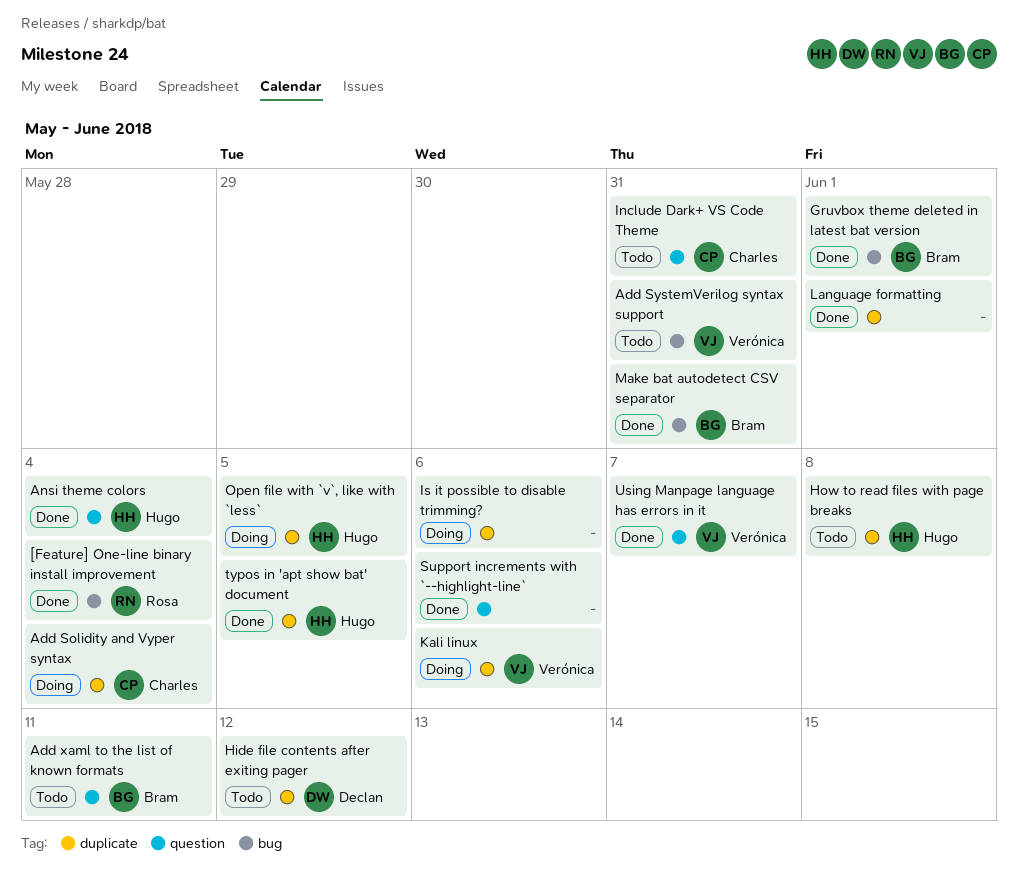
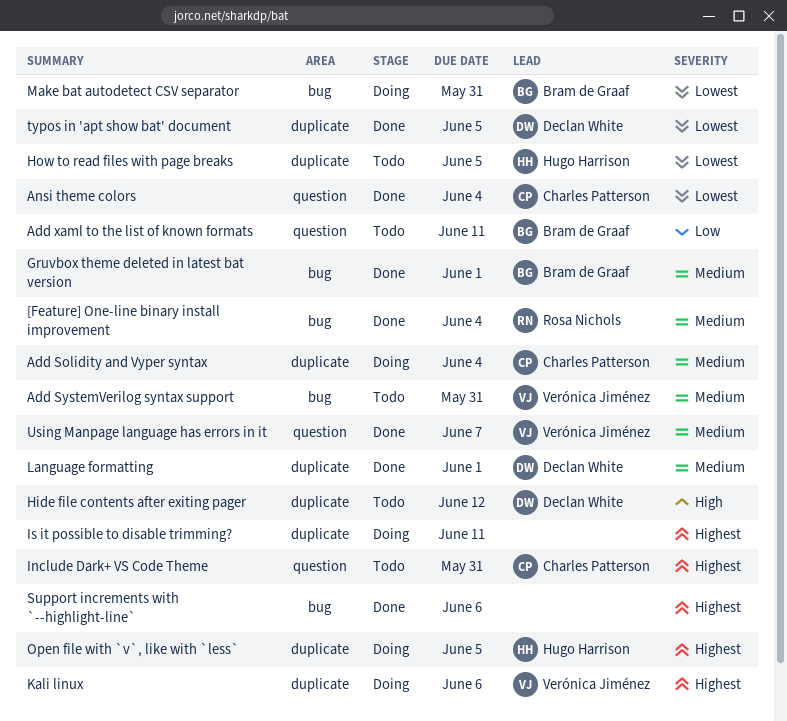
Ansi theme colors, owner: Hugo Harrison -> Charles Patterson
How to read files with page breaks, due: Jun 8 -> Jun 5
Is it possible to disable trimming?, due: Jun 6 -> Jun 11
Language formatting, owner: none -> Declan White
Make bat autodetect CSV separator, status: Done -> Doing
Support increments with `--highlight-line`, label: question -> bug
typos in 'apt show bat' document, owner: Hugo Harrison -> Declan White

